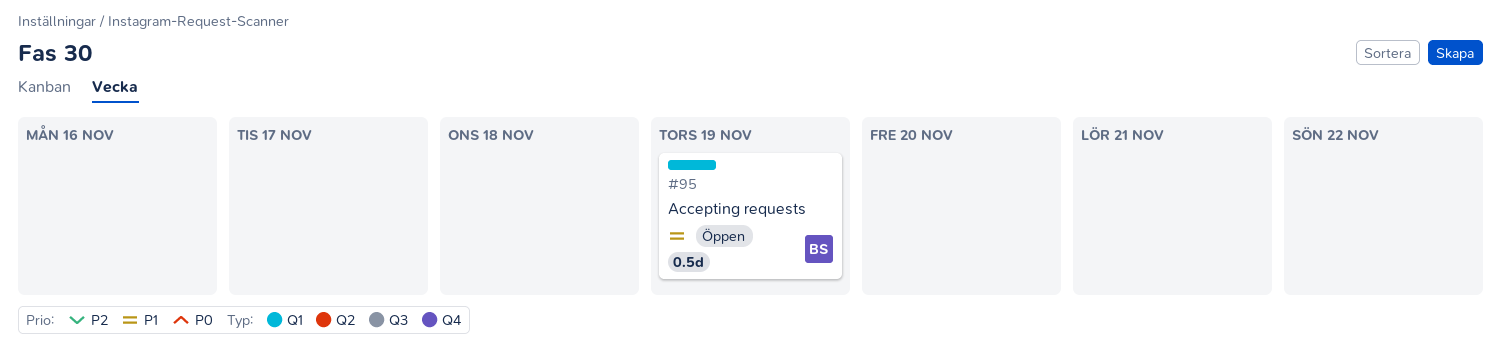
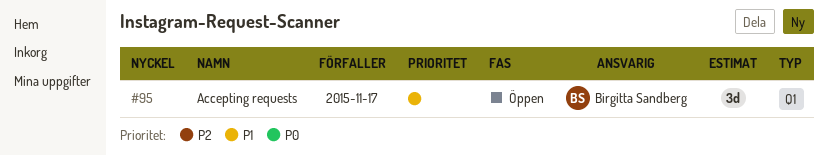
#95, estimate: 0.5d -> 3d
#95, due: Nov 19 -> Nov 17

